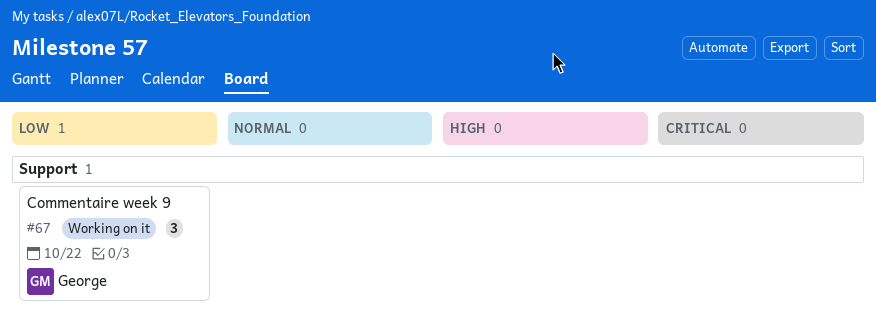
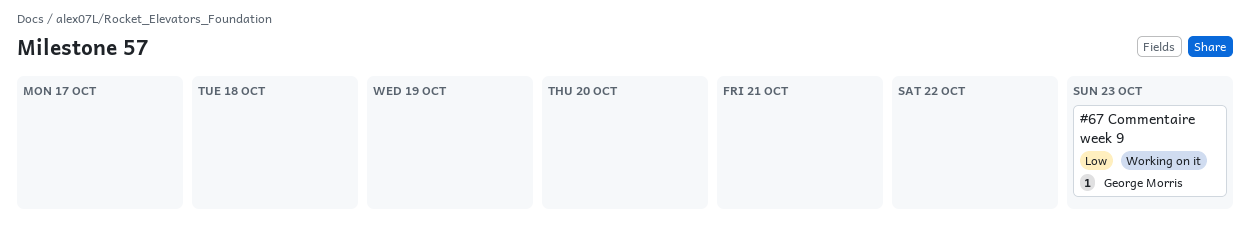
#67, estimate: 3 -> 1
#67, due: Oct 22 -> Oct 23

